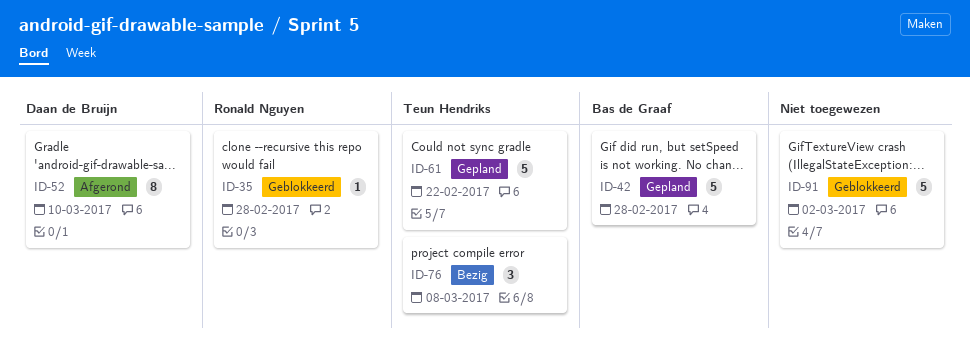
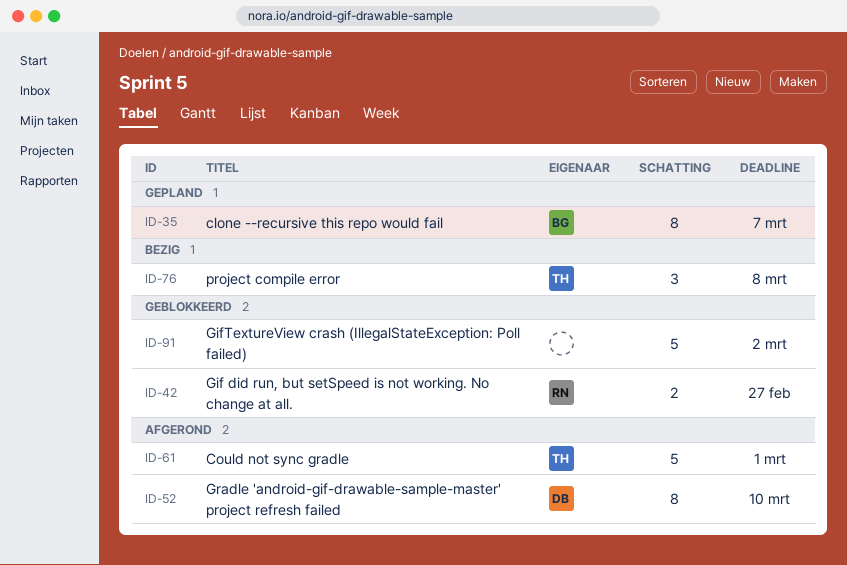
ID-35, status: Geblokkeerd -> Gepland
ID-35, owner: Ronald Nguyen -> Bas de Graaf
ID-35, estimate: 1 -> 8
ID-35, due: Feb 28 -> Mar 7
ID-42, status: Gepland -> Geblokkeerd
ID-42, owner: Bas de Graaf -> Ronald Nguyen
ID-42, estimate: 5 -> 2
ID-42, due: Feb 28 -> Feb 27
ID-61, status: Gepland -> Afgerond
ID-61, due: Feb 22 -> Mar 1

